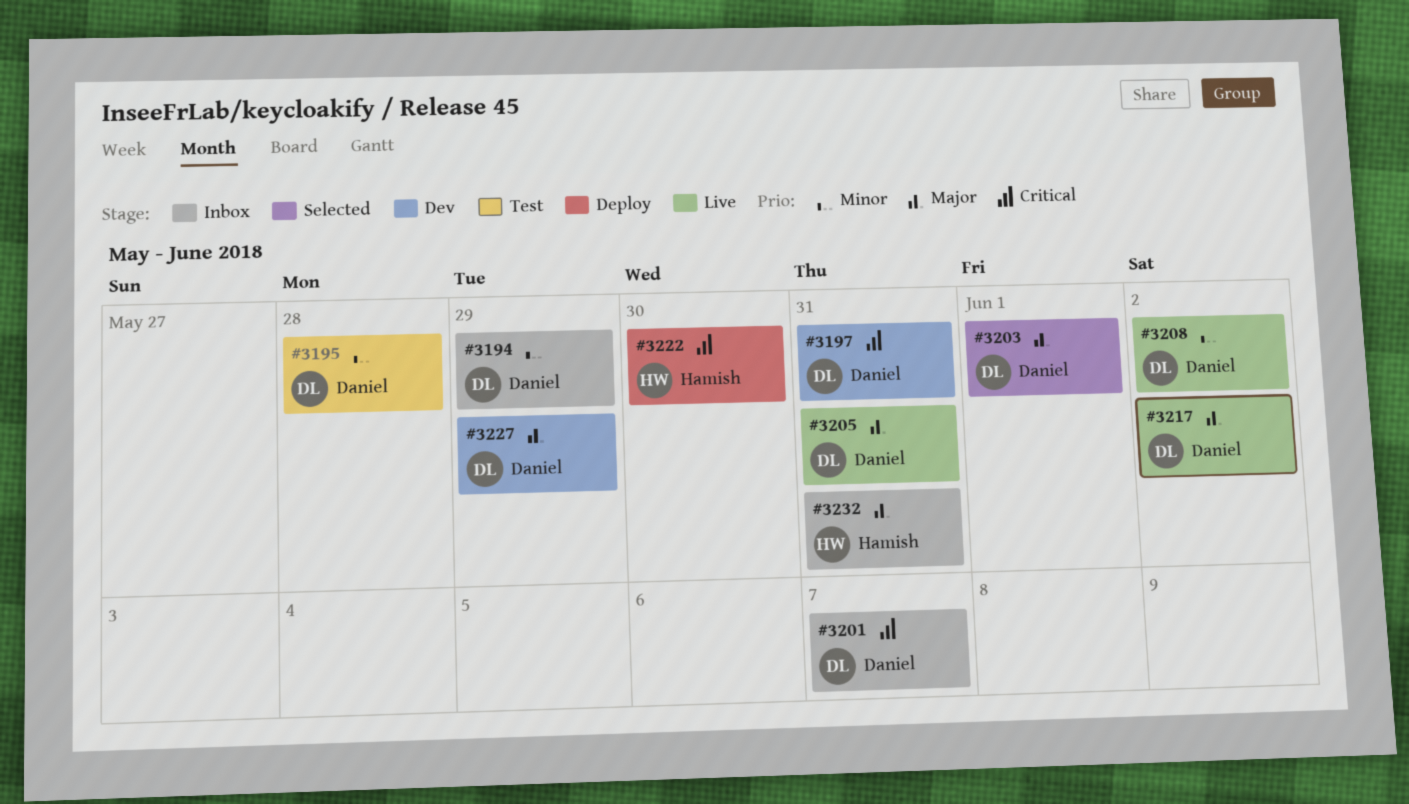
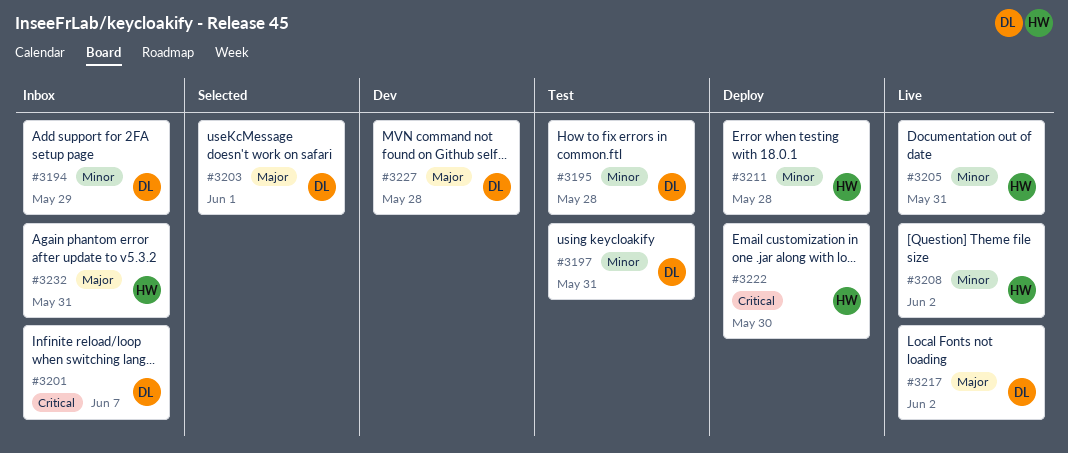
#3197, status: Dev -> Test
#3197, priority: Critical -> Minor
#3205, owner: Daniel -> Hamish
#3205, priority: Major -> Minor
#3208, owner: Daniel -> Hamish
#3211: none -> present
#3227, due: May 29 -> May 28

